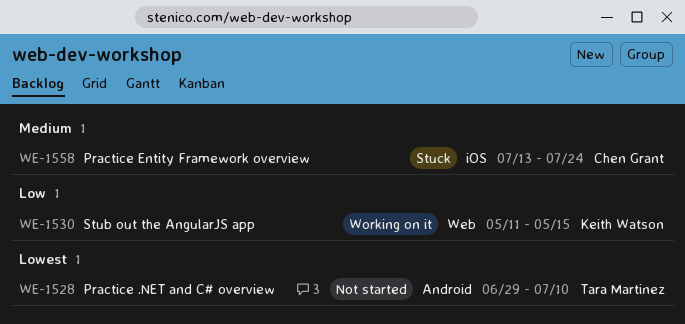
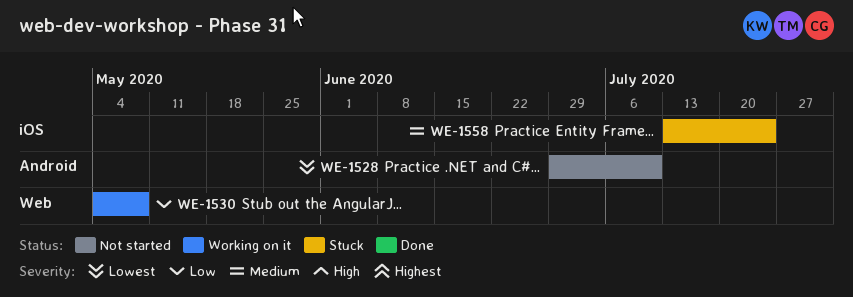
WE-1530, start: May 11 -> May 4
WE-1530, due: May 15 -> May 8

